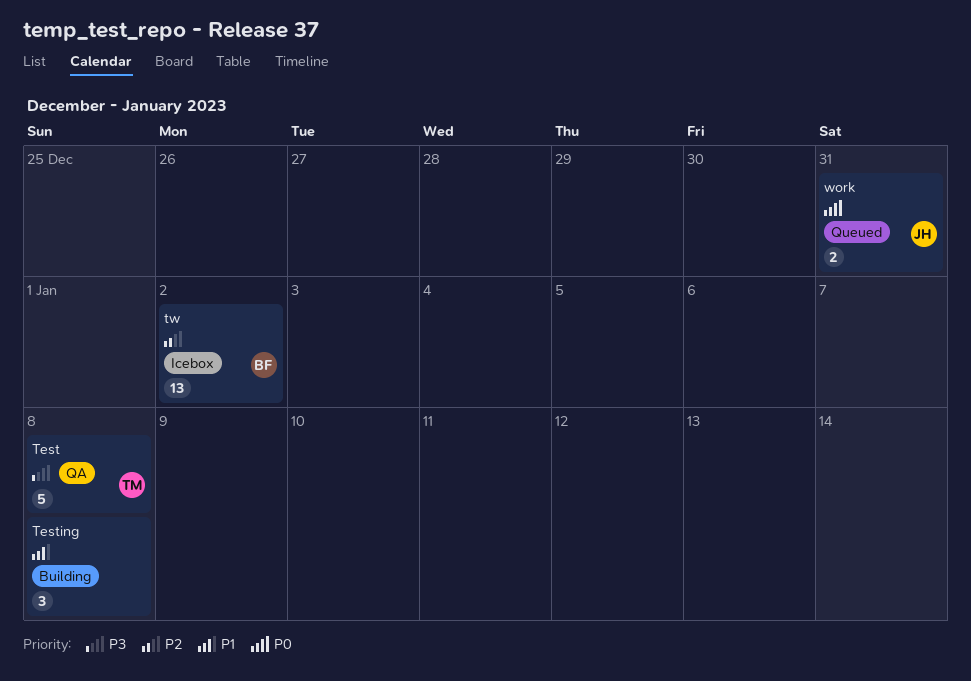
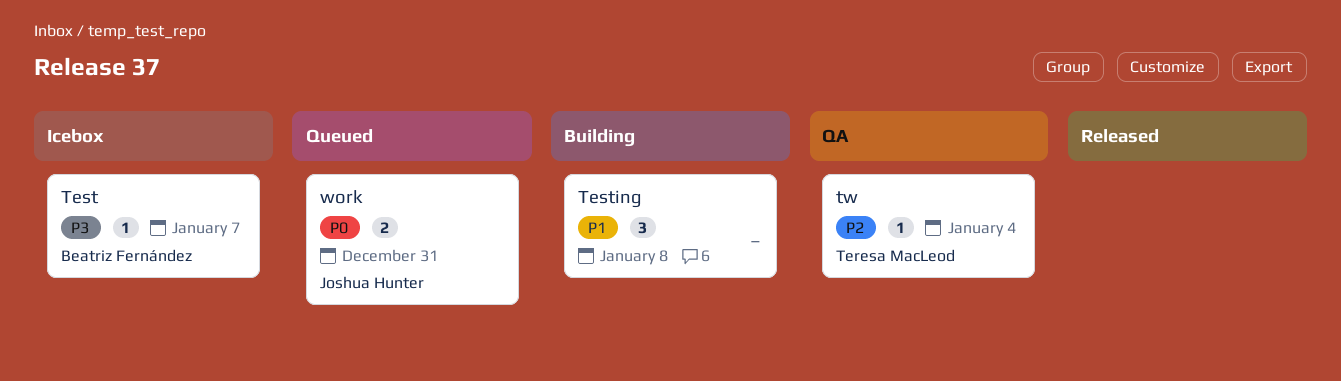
Test, status: QA -> Icebox
Test, owner: Teresa MacLeod -> Beatriz Fernández
Test, estimate: 5 -> 1
Test, due: Jan 8 -> Jan 7
tw, status: Icebox -> QA
tw, owner: Beatriz Fernández -> Teresa MacLeod
tw, estimate: 13 -> 1
tw, due: Jan 2 -> Jan 4

